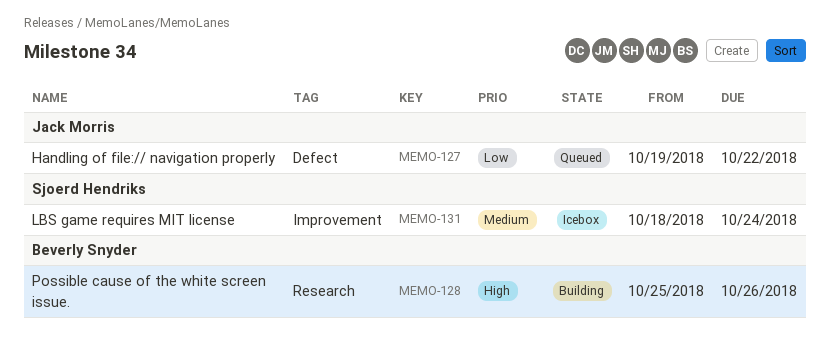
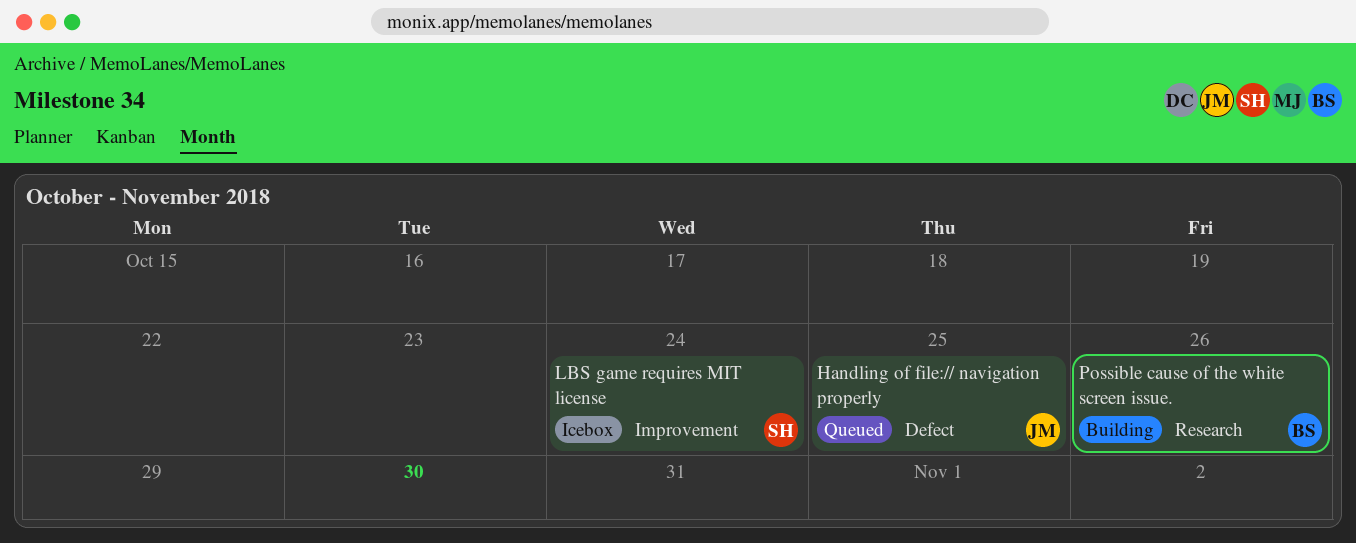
Handling of file:// navigation properly, due: Oct 22 -> Oct 25

